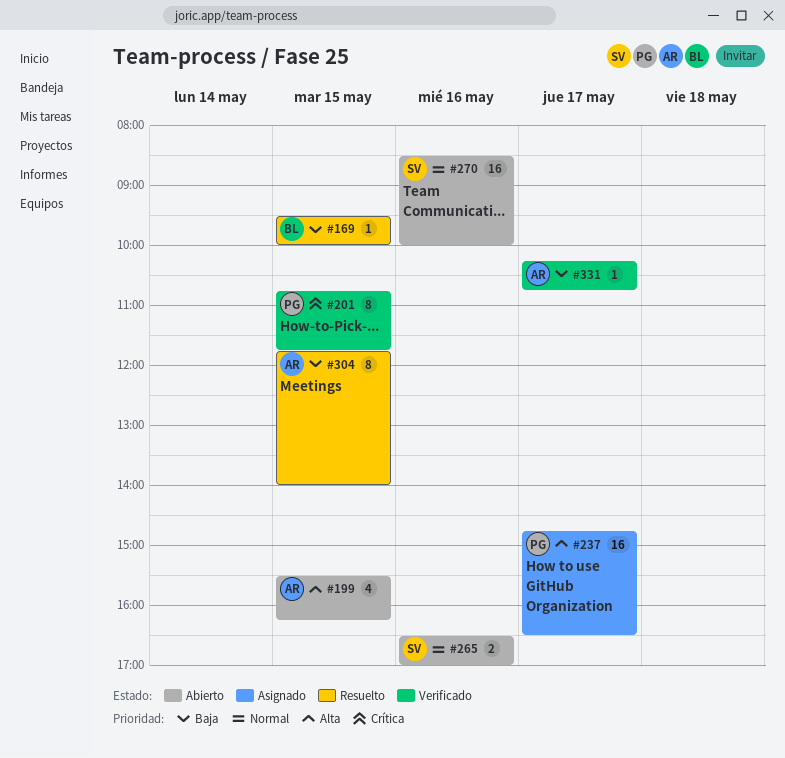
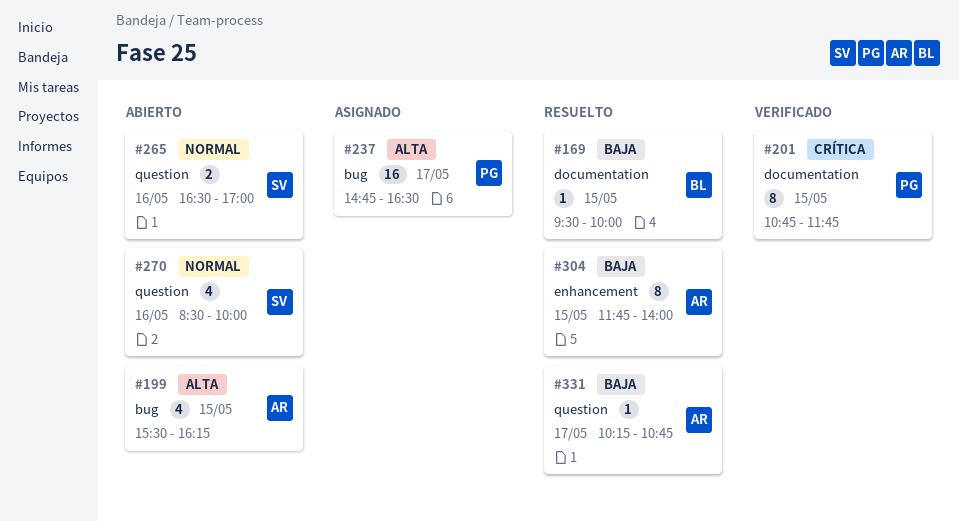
#270, estimate: 16 -> 4
#331, status: Verificado -> Resuelto

